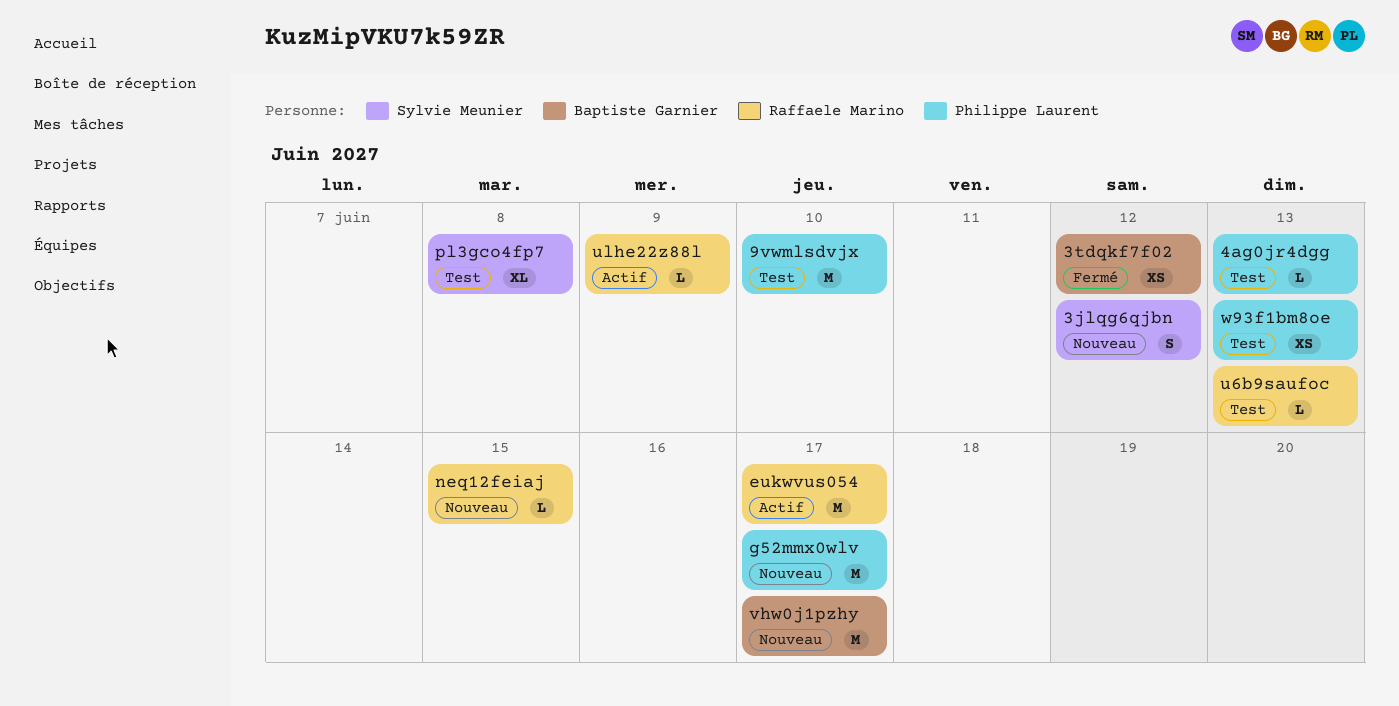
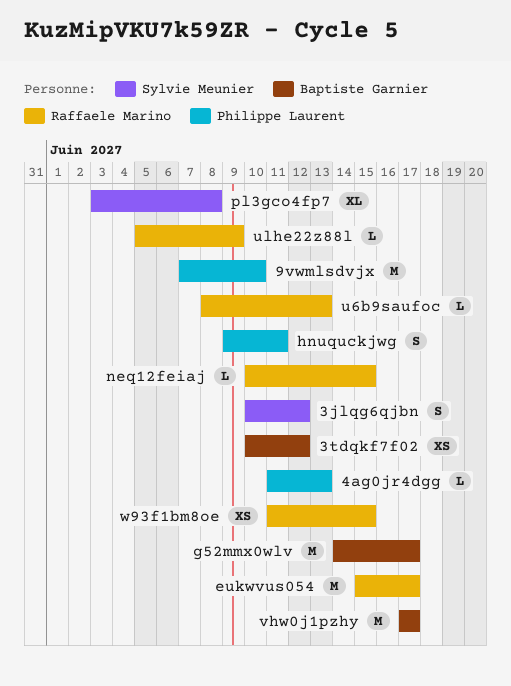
g52mmx0wlv, owner: Philippe Laurent -> Baptiste Garnier
hnuquckjwg: none -> present
w93f1bm8oe, owner: Philippe Laurent -> Raffaele Marino
w93f1bm8oe, due: Jun 13 -> Jun 15

